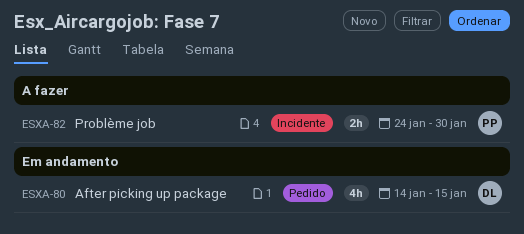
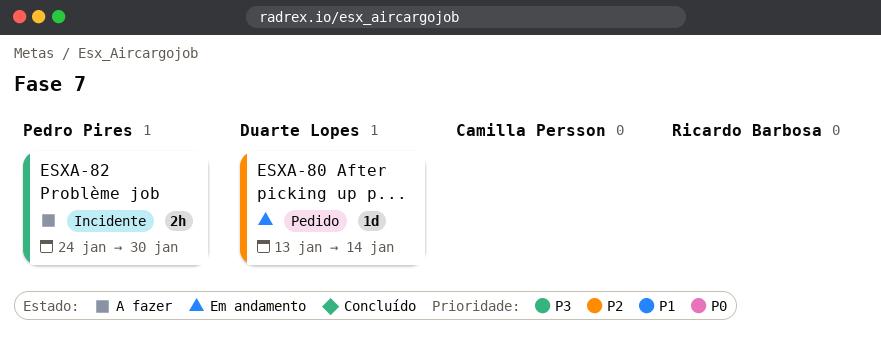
ESXA-80, estimate: 4h -> 1d
ESXA-80, start: Jan 14 -> Jan 13
ESXA-80, due: Jan 15 -> Jan 14

